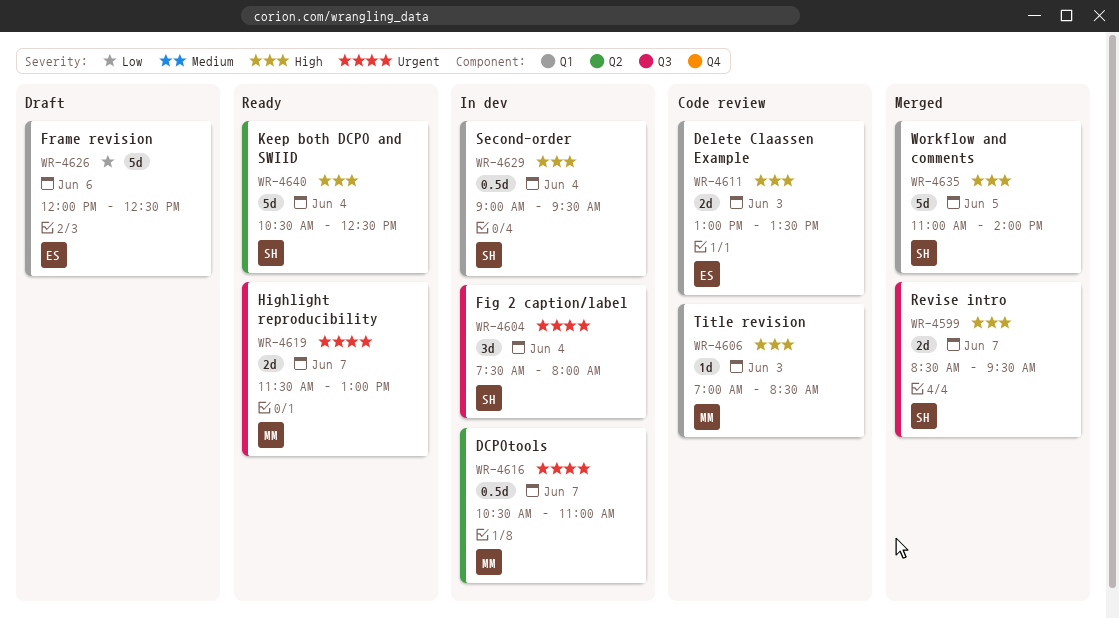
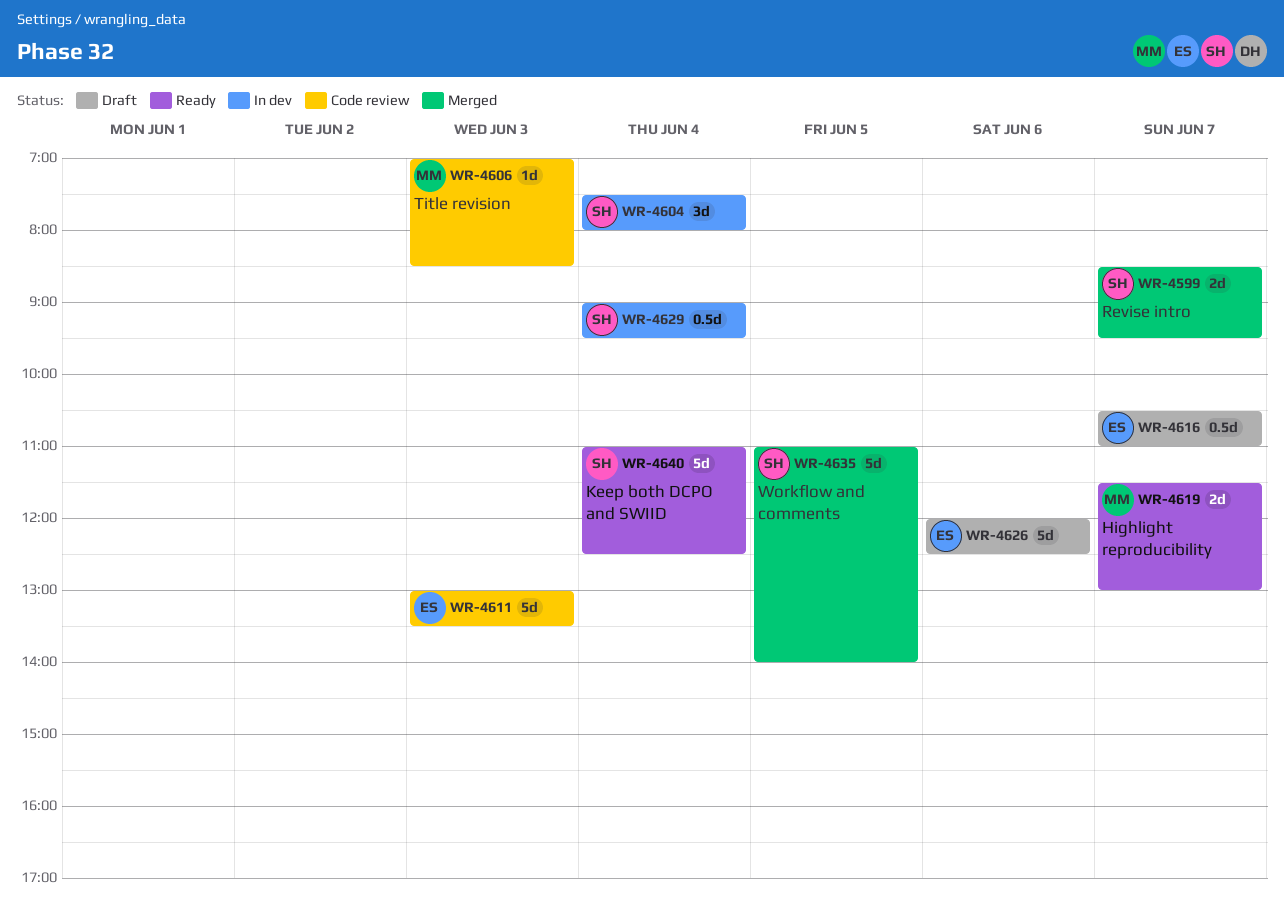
WR-4611, estimate: 2d -> 5d
WR-4616, status: In dev -> Draft
WR-4616, owner: MM -> ES
WR-4640, begins: 10:30 -> 11:00

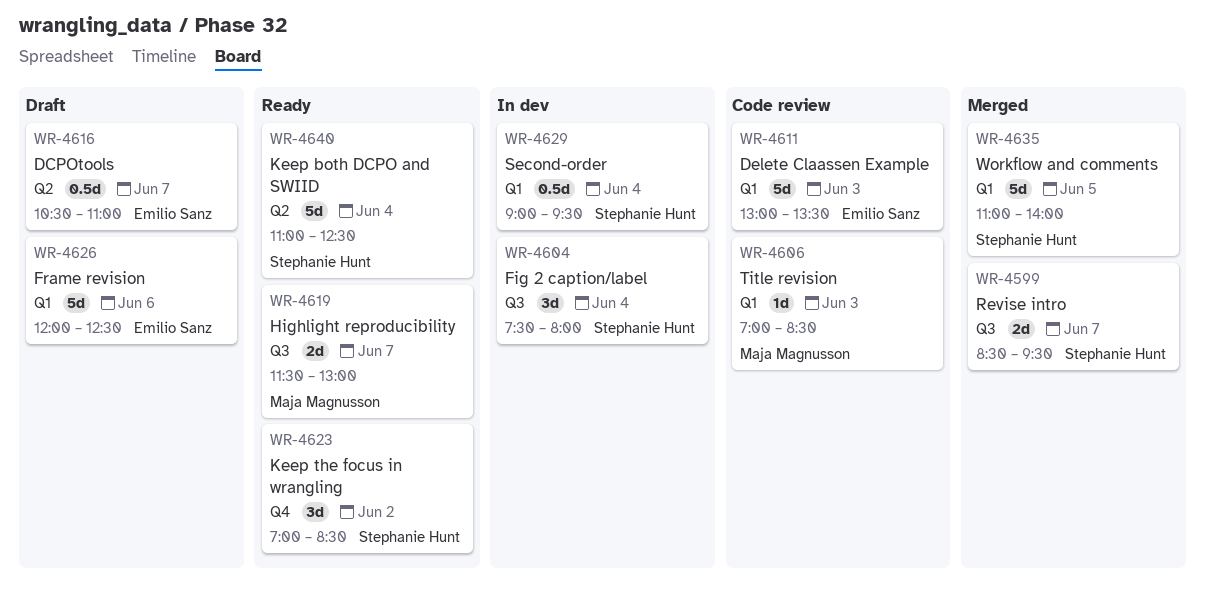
WR-4623: none -> present

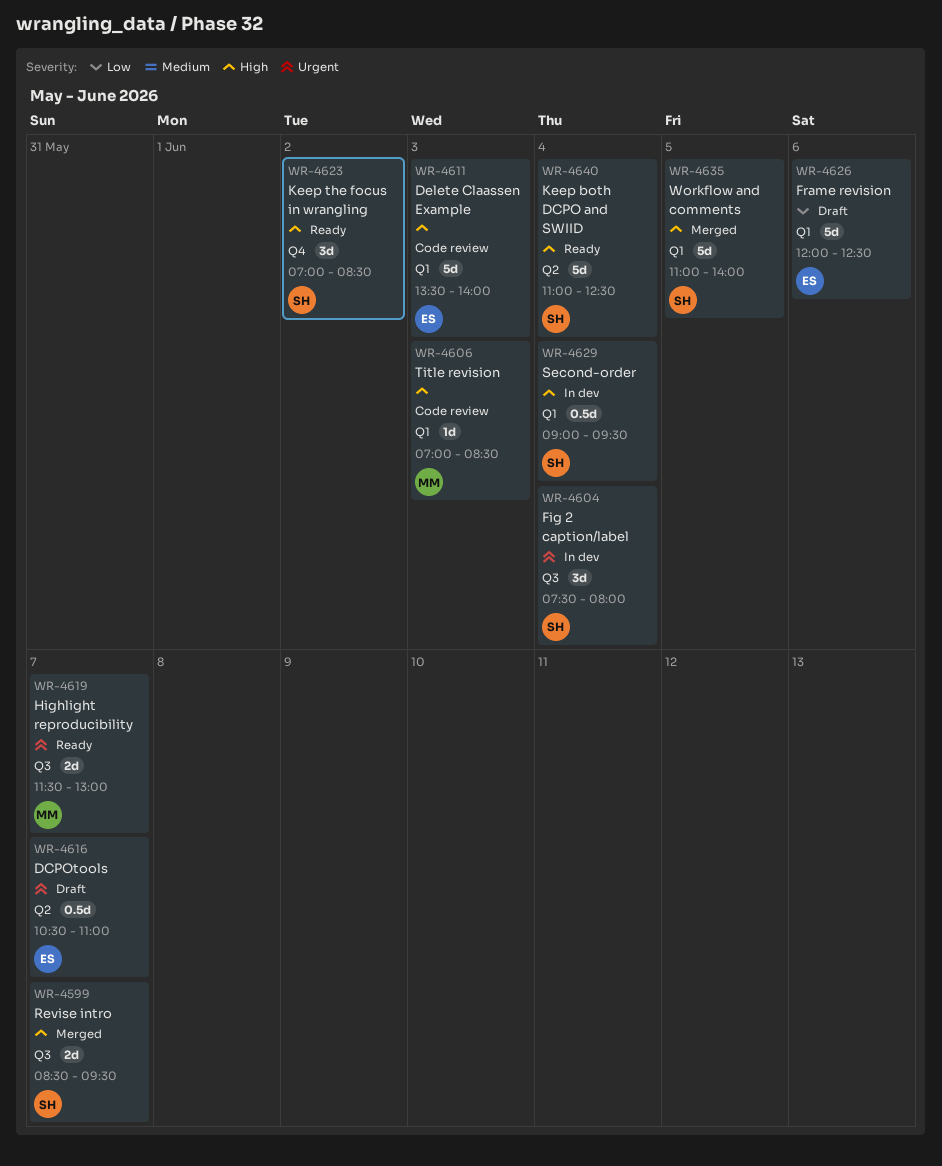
WR-4611, begins: 13:00 -> 13:30
WR-4611, ends: 13:30 -> 14:00

